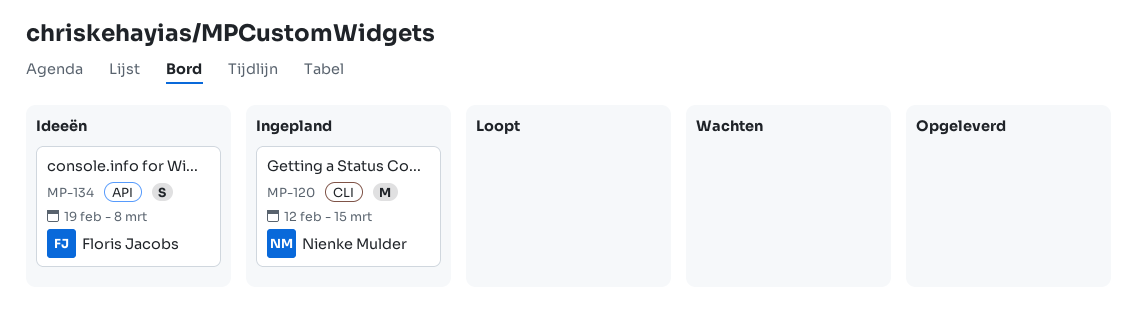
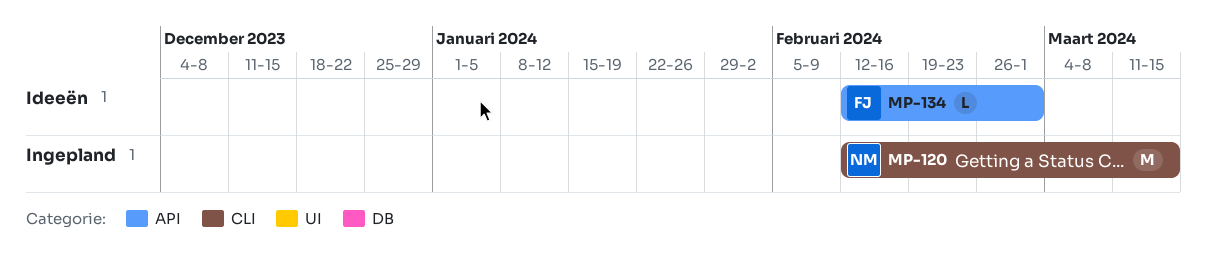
MP-134, estimate: S -> L
MP-134, start: Feb 19 -> Feb 12
MP-134, due: Mar 8 -> Mar 1

